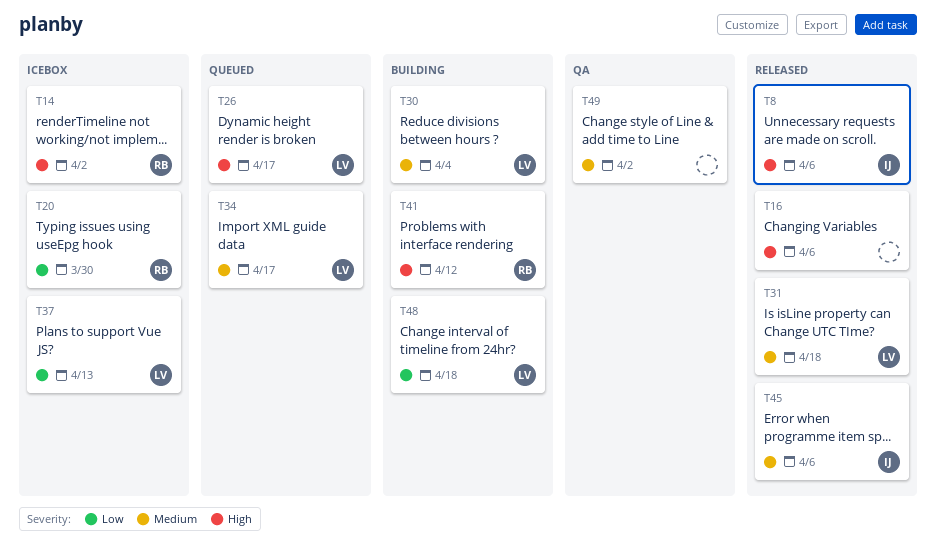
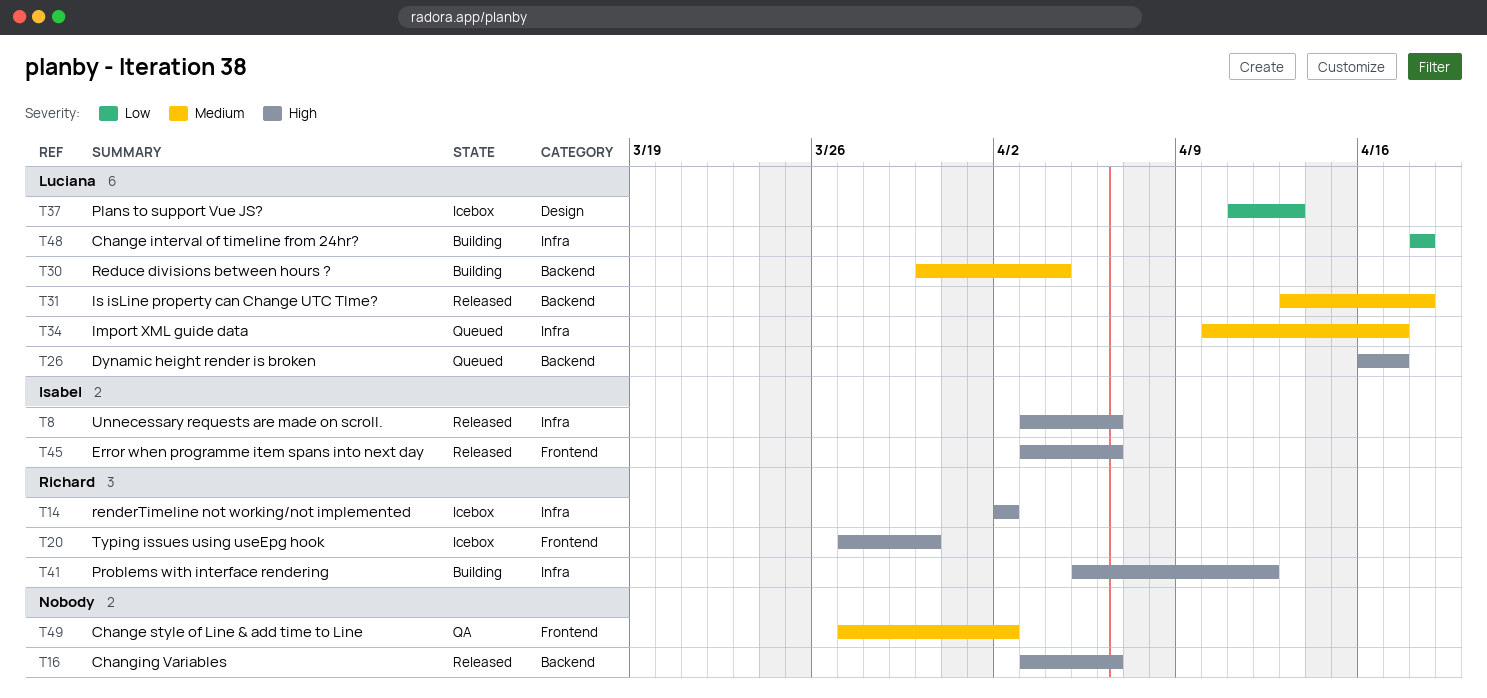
T20, priority: Low -> High
T45, priority: Medium -> High

